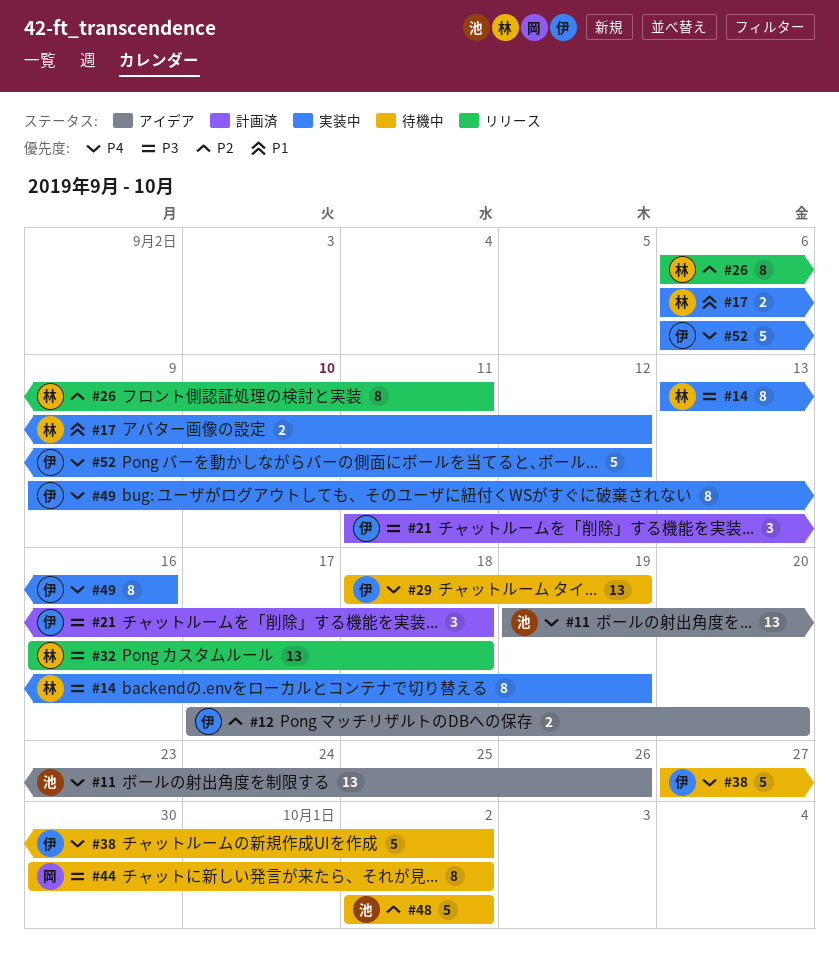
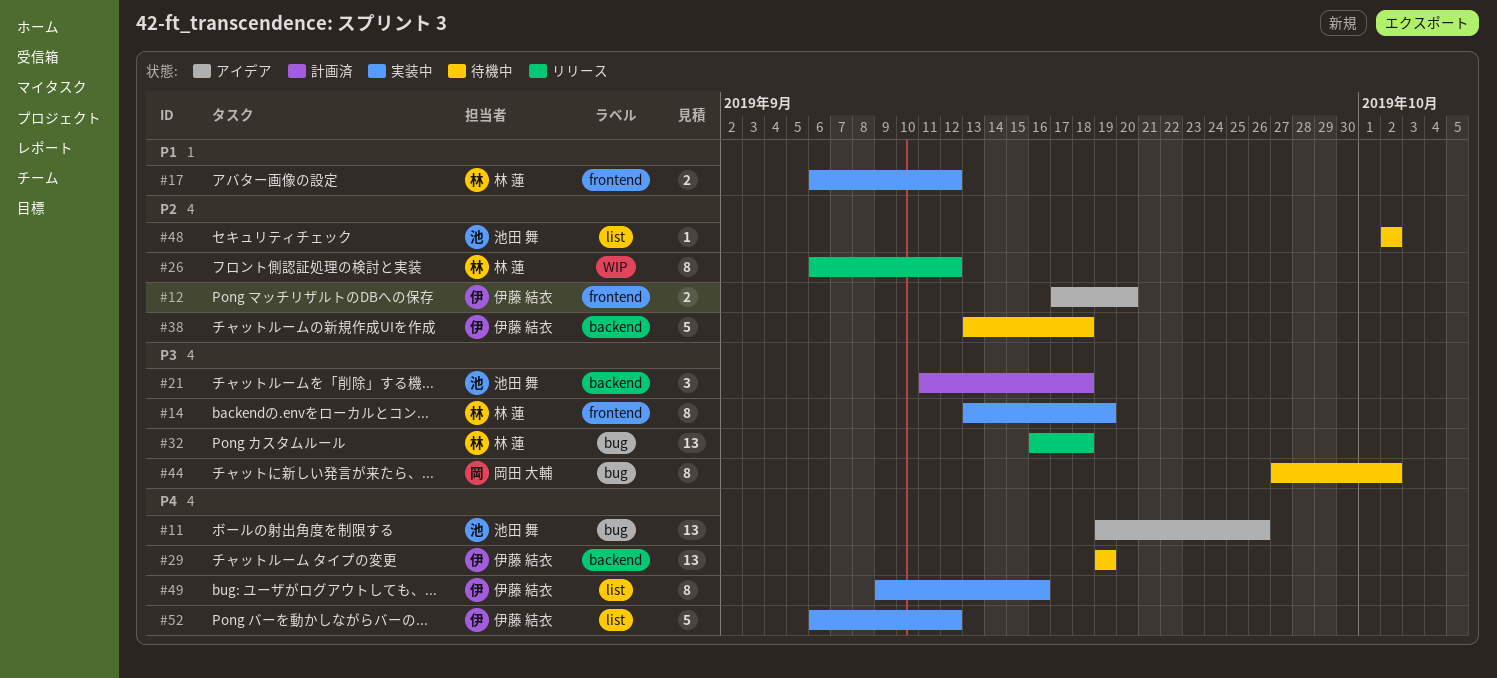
#21, owner: 伊藤 結衣 -> 池田 舞
#26, due: Sep 11 -> Sep 12
#29, start: Sep 18 -> Sep 19
#38, priority: P4 -> P2
#38, start: Sep 27 -> Sep 13
#38, due: Oct 2 -> Sep 18
#44, start: Sep 30 -> Sep 27
#48, estimate: 5 -> 1

